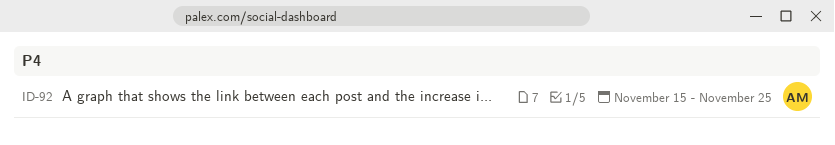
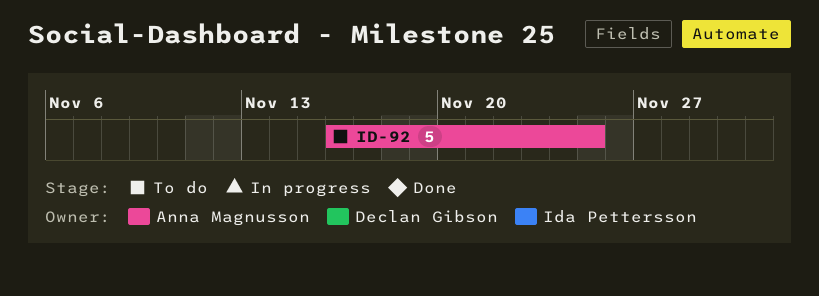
ID-92, start: Nov 15 -> Nov 16

